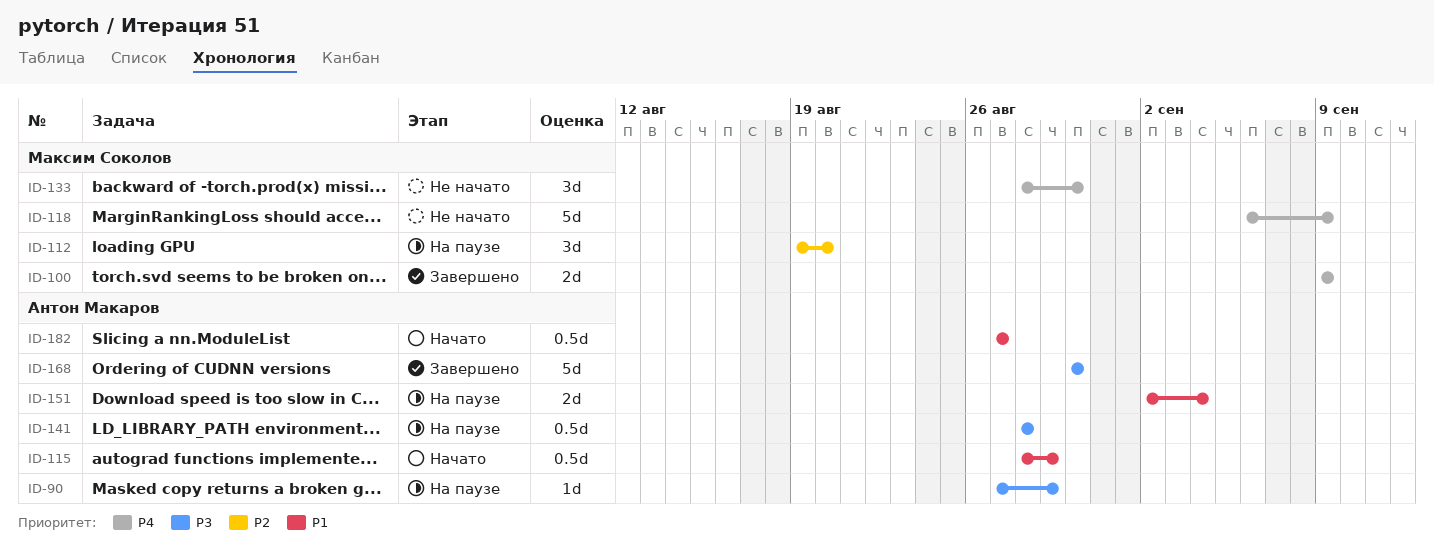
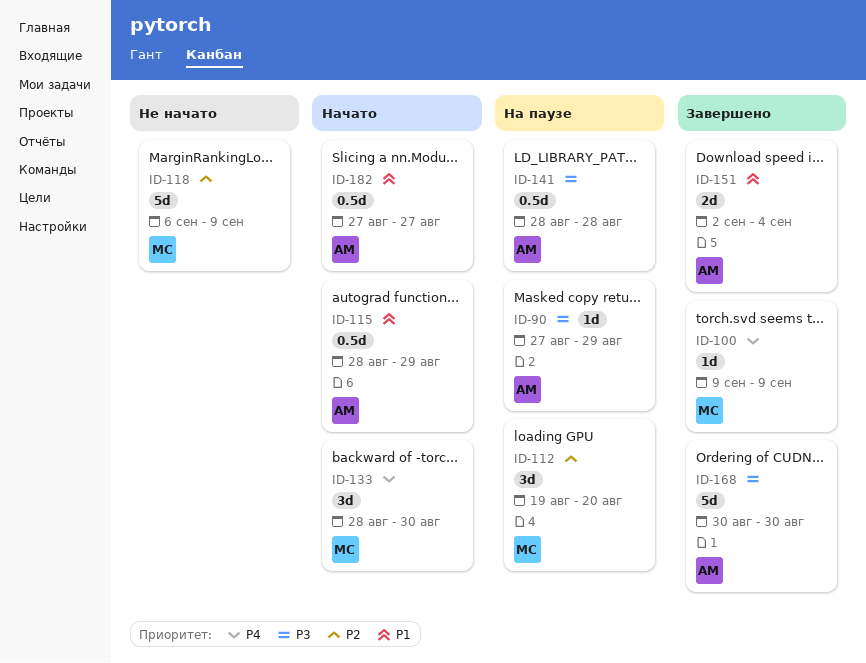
ID-100, estimate: 2d -> 1d
ID-118, priority: P4 -> P2
ID-133, status: Не начато -> Начато
ID-151, status: На паузе -> Завершено

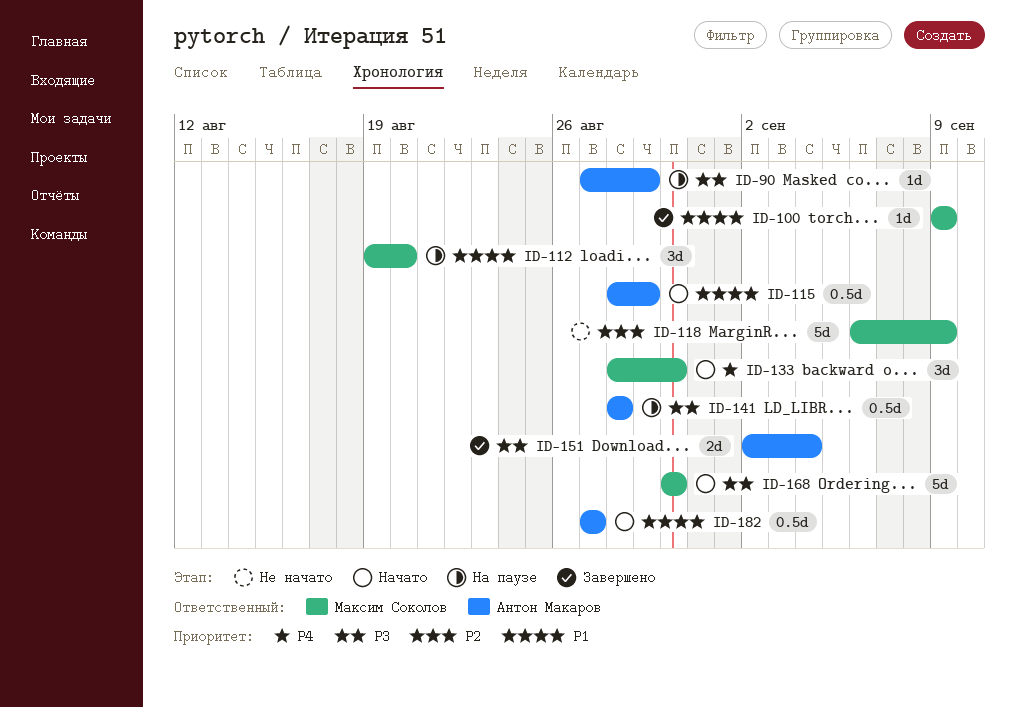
ID-100, priority: P4 -> P1
ID-112, priority: P2 -> P1
ID-151, priority: P1 -> P3
ID-168, status: Завершено -> Начато
ID-168, owner: Антон Макаров -> Максим Соколов

